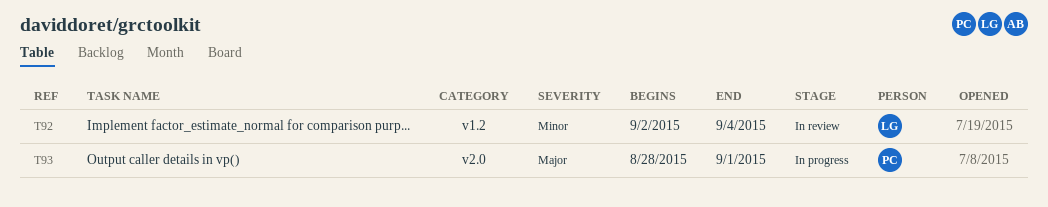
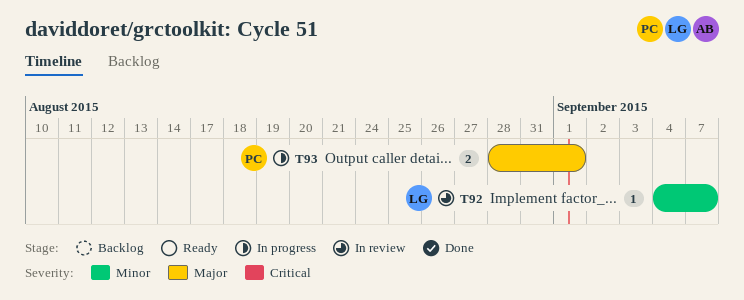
T92, start: Sep 2 -> Sep 4
T92, due: Sep 4 -> Sep 7

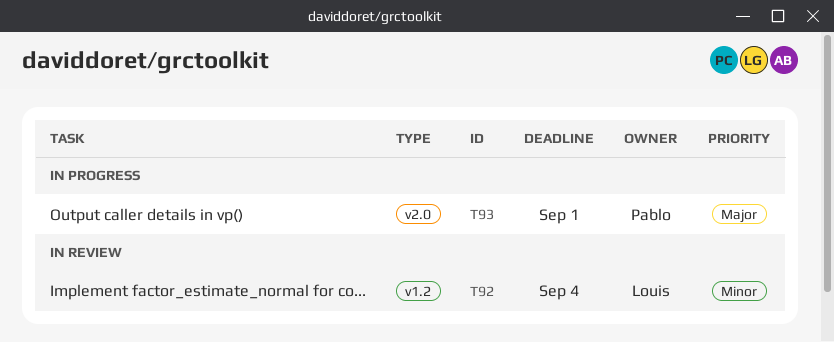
T92, due: Sep 7 -> Sep 4

